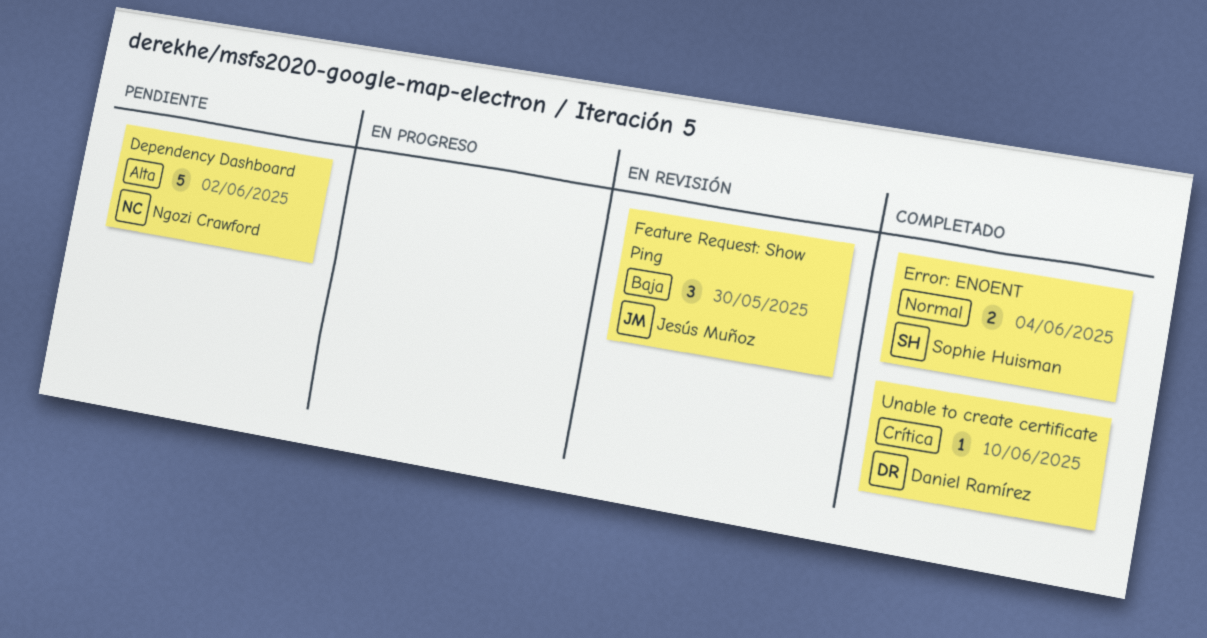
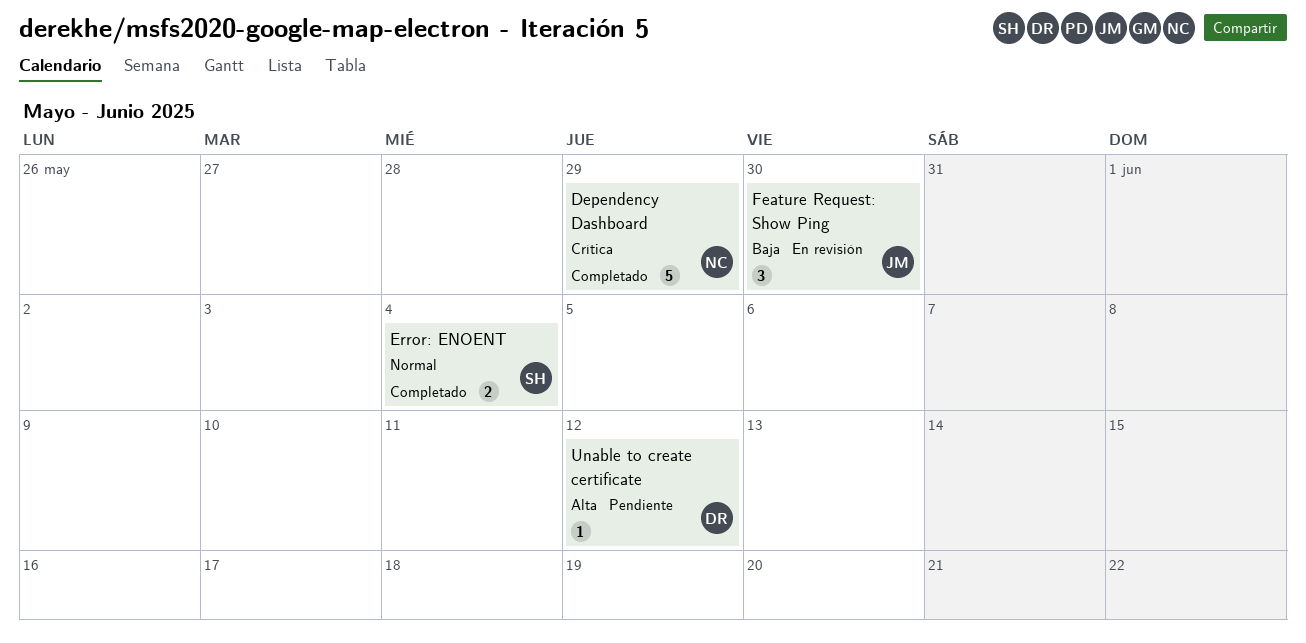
Dependency Dashboard, status: Pendiente -> Completado
Dependency Dashboard, priority: Alta -> Crítica
Dependency Dashboard, due: Jun 2 -> May 29
Unable to create certificate, status: Completado -> Pendiente
Unable to create certificate, priority: Crítica -> Alta
Unable to create certificate, due: Jun 10 -> Jun 12

